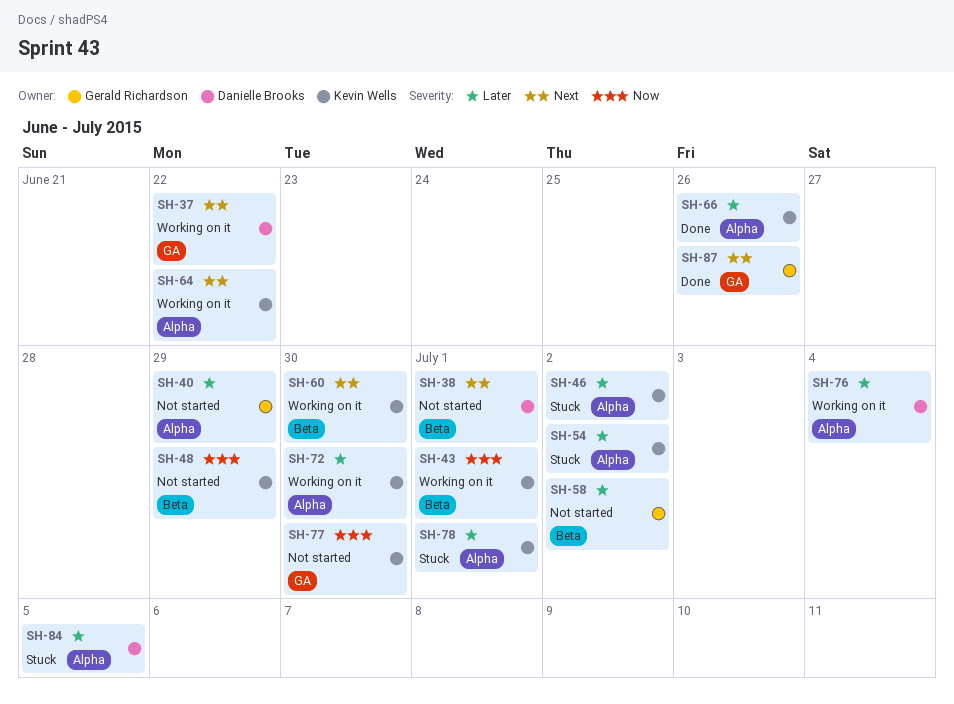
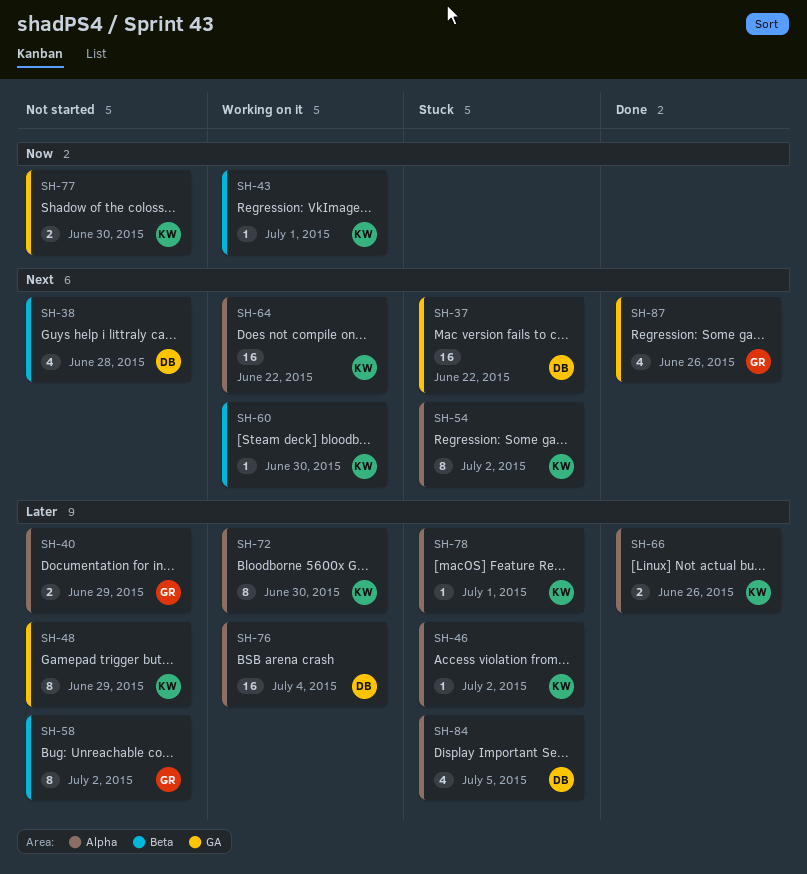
SH-37, status: Working on it -> Stuck
SH-38, due: Jul 1 -> Jun 28
SH-48, priority: Now -> Later
SH-48, label: Beta -> GA
SH-54, priority: Later -> Next

